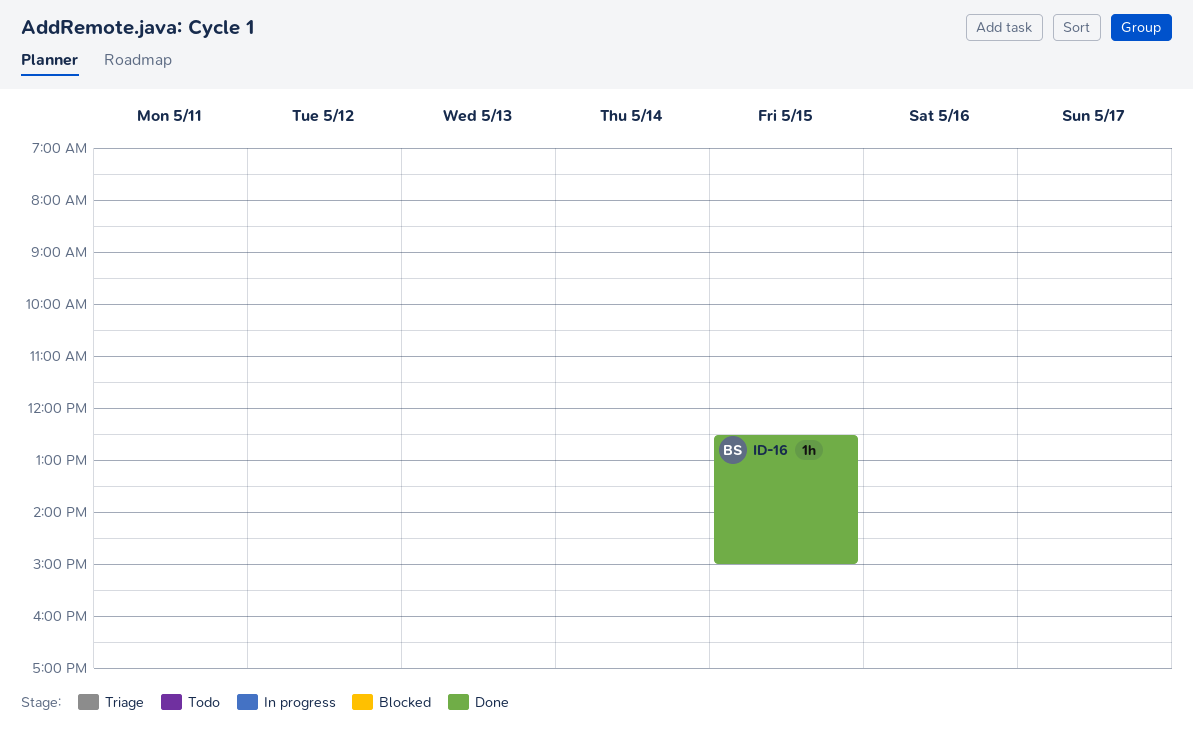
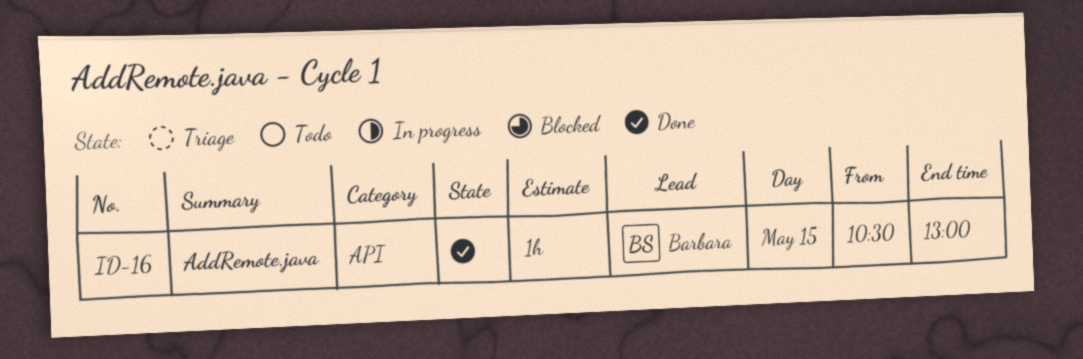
ID-16, begins: 12:30 -> 10:30
ID-16, ends: 15:00 -> 13:00

